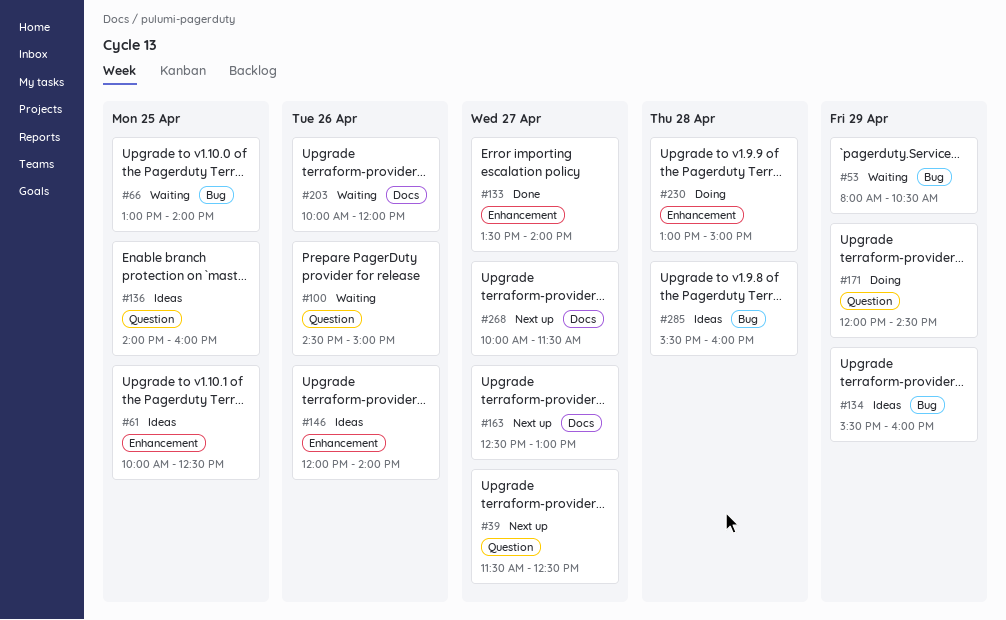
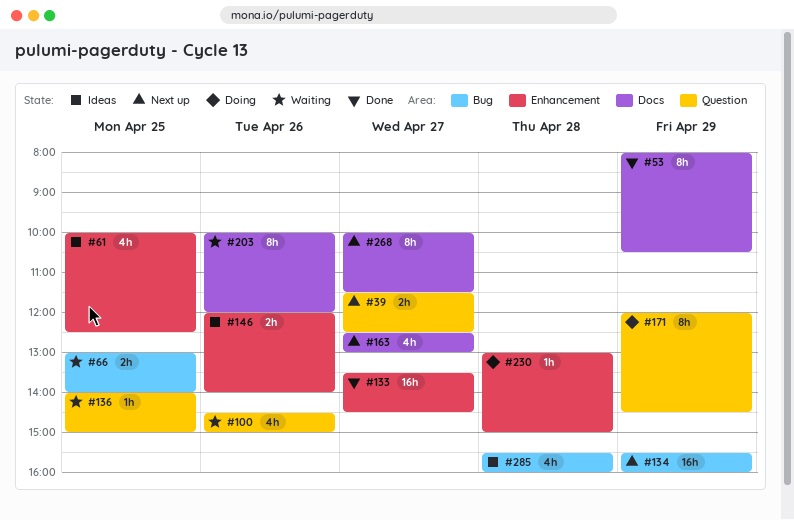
#53, status: Waiting -> Done
#53, label: Bug -> Docs
#133, ends: 14:00 -> 14:30
#134, status: Ideas -> Next up
#136, status: Ideas -> Waiting
#136, ends: 16:00 -> 15:00

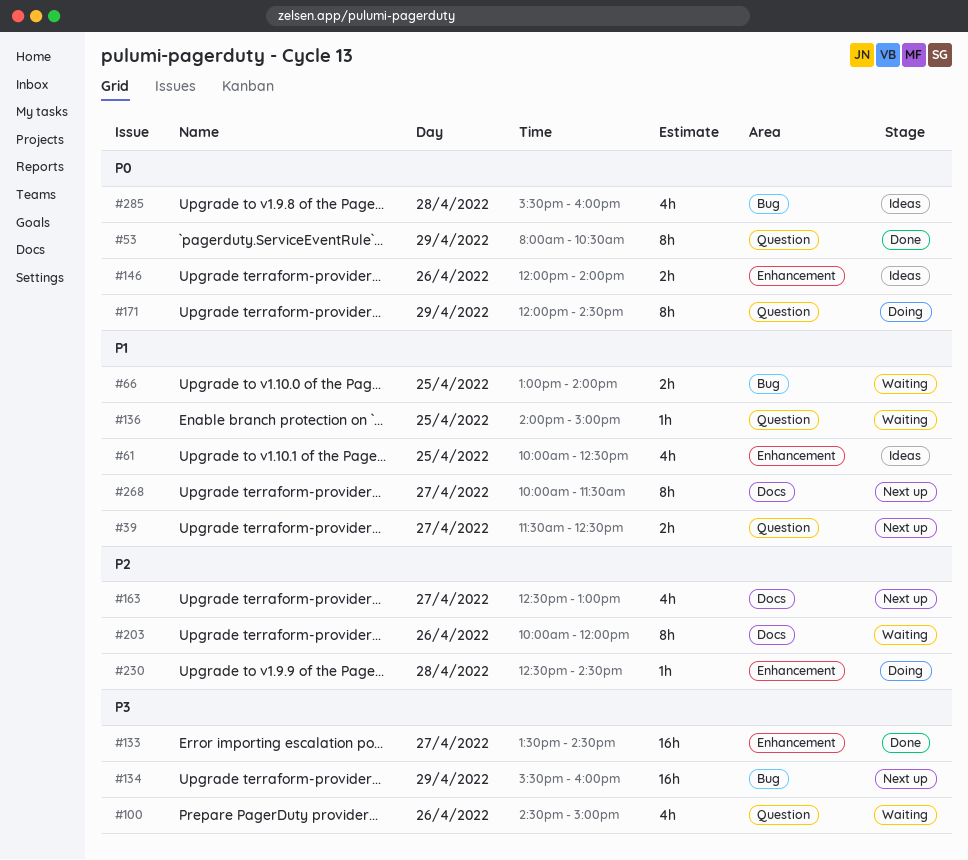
#53, label: Docs -> Question
#230, begins: 13:00 -> 12:30
#230, ends: 15:00 -> 14:30

